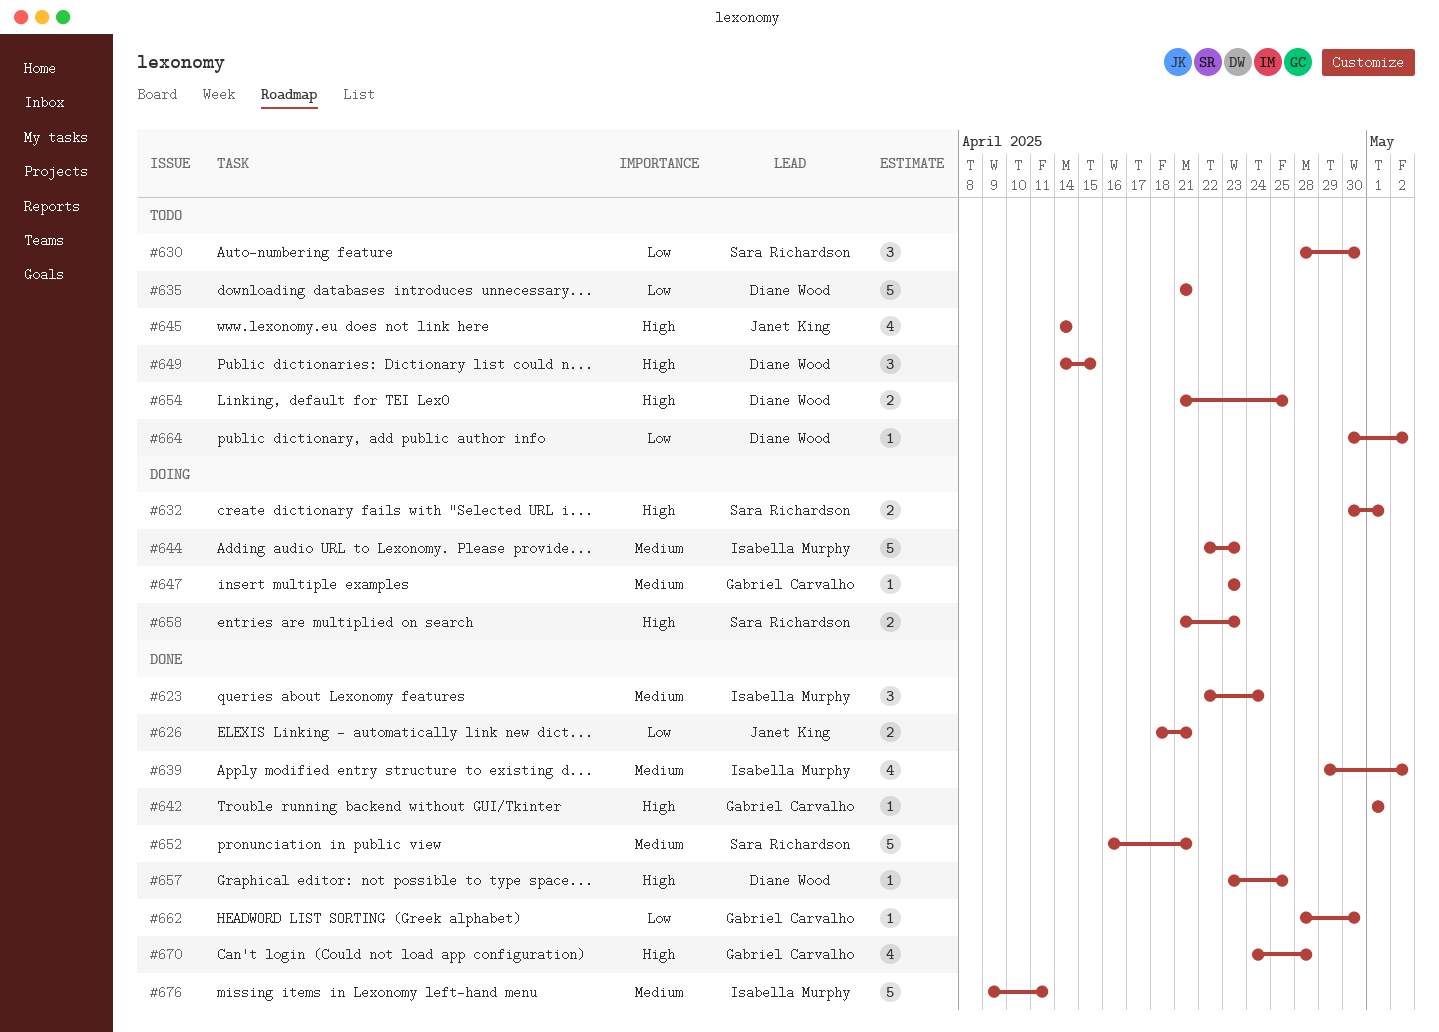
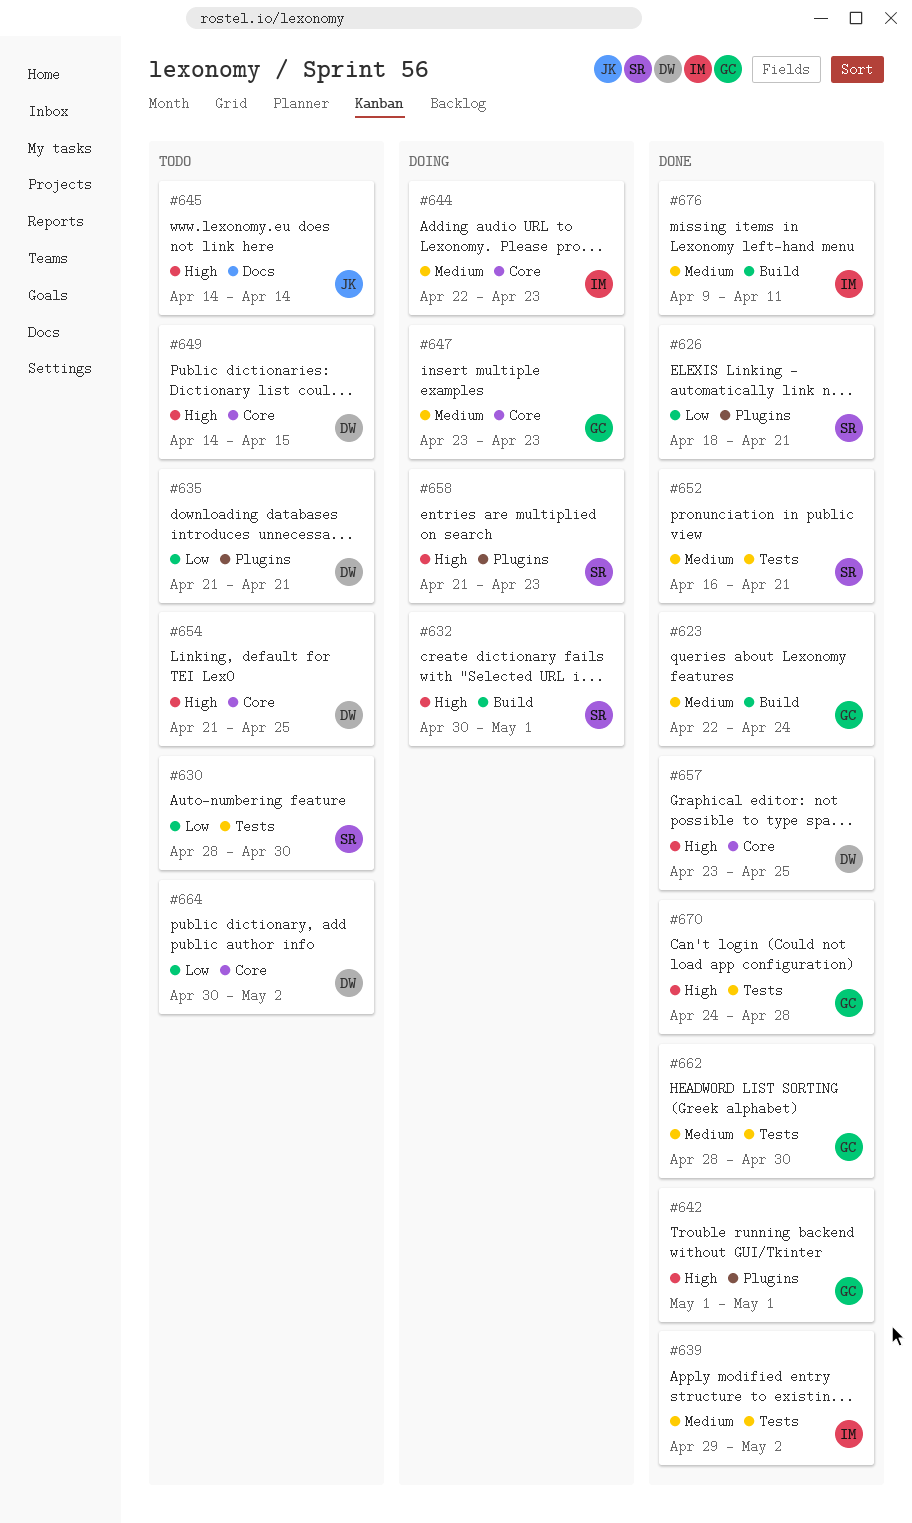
#623, owner: Isabella Murphy -> Gabriel Carvalho
#626, owner: Janet King -> Sara Richardson
#662, priority: Low -> Medium

